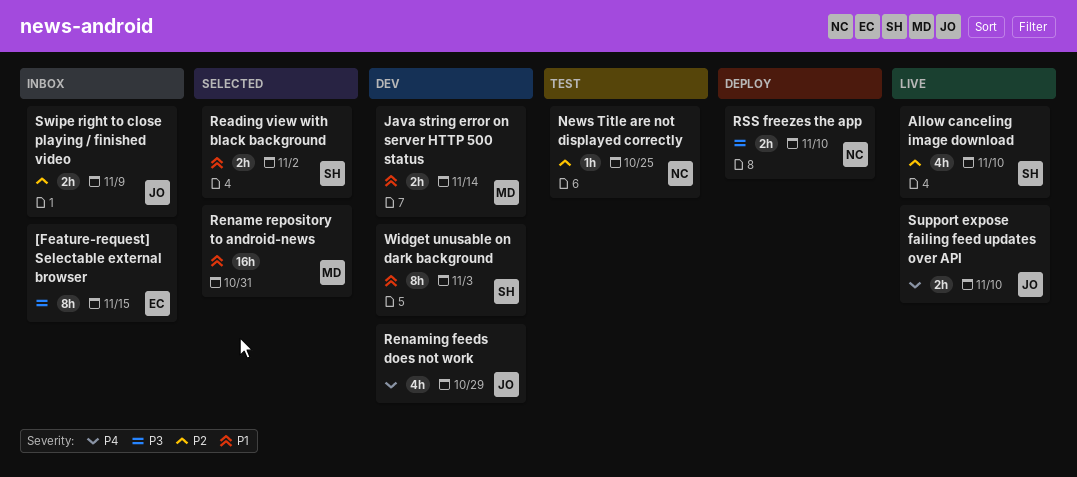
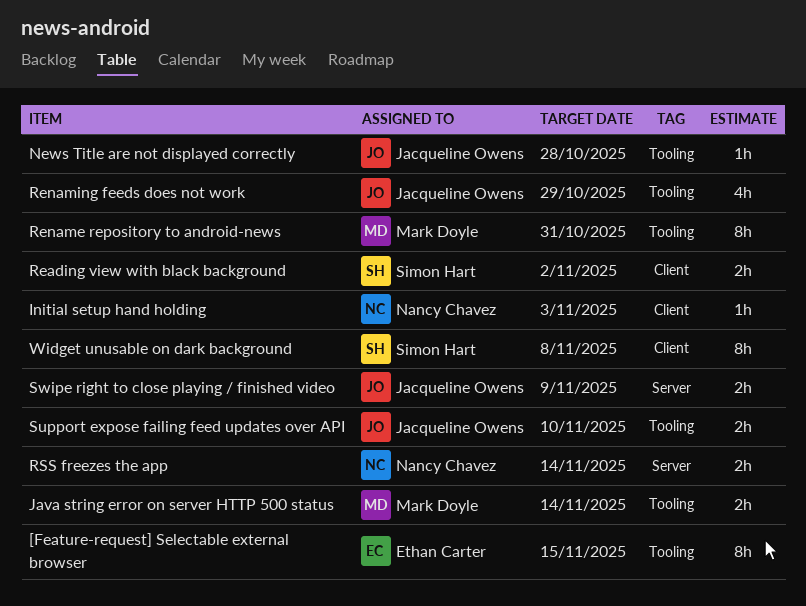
Allow canceling image download: present -> none
Initial setup hand holding: none -> present
News Title are not displayed correctly, owner: Nancy Chavez -> Jacqueline Owens
News Title are not displayed correctly, due: Oct 25 -> Oct 28
Rename repository to android-news, estimate: 16h -> 8h
RSS freezes the app, due: Nov 10 -> Nov 14
Widget unusable on dark background, due: Nov 3 -> Nov 8

